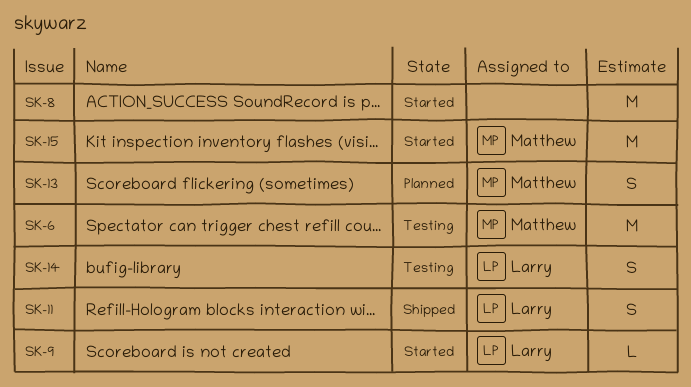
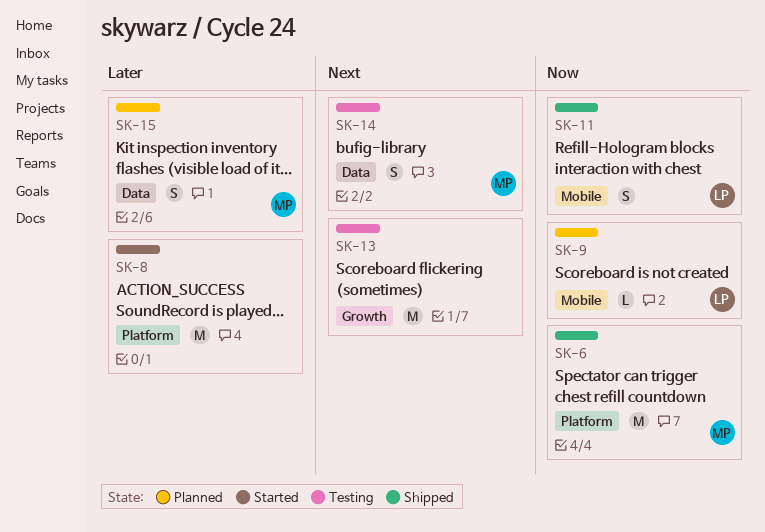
SK-6, status: Testing -> Shipped
SK-9, status: Started -> Planned
SK-13, status: Planned -> Testing
SK-13, owner: Matthew -> none
SK-13, estimate: S -> M
SK-14, owner: Larry -> Matthew
SK-15, status: Started -> Planned
SK-15, estimate: M -> S

